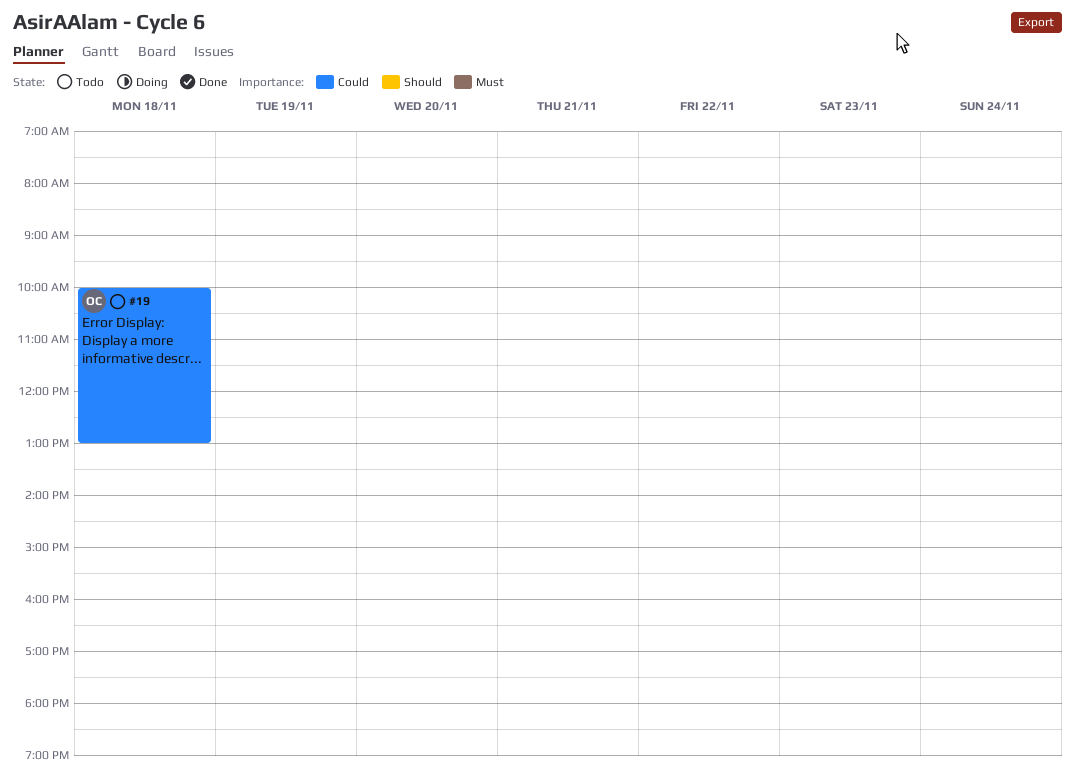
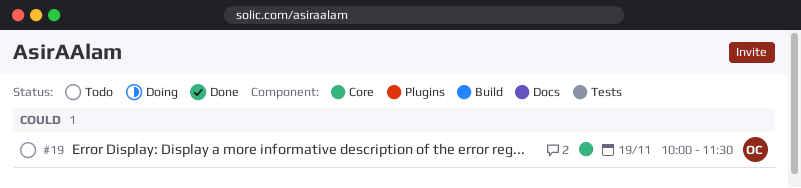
#19, day: Nov 18 -> Nov 19
#19, ends: 13:00 -> 11:30

